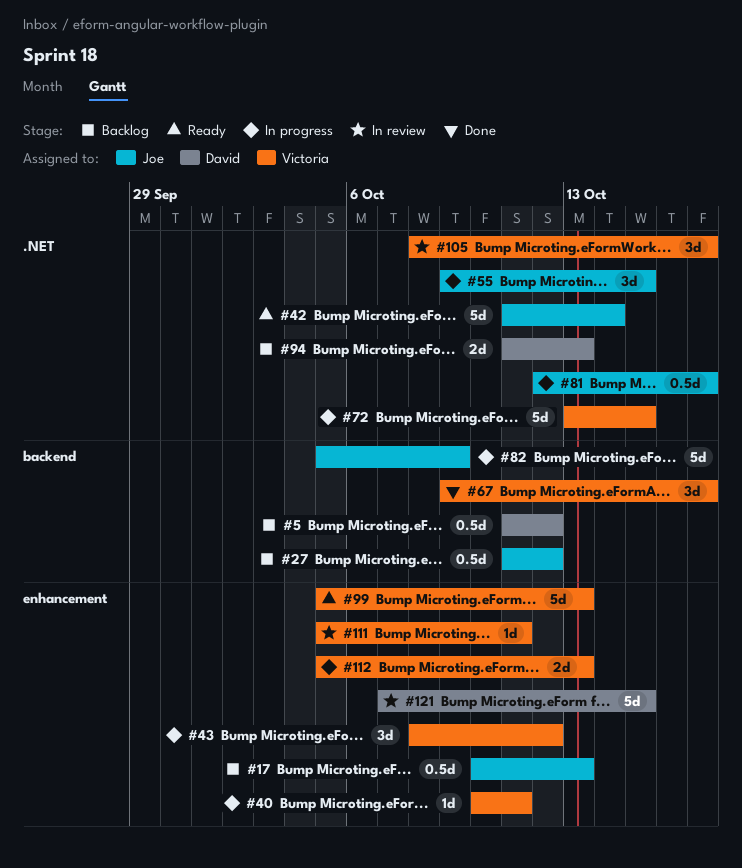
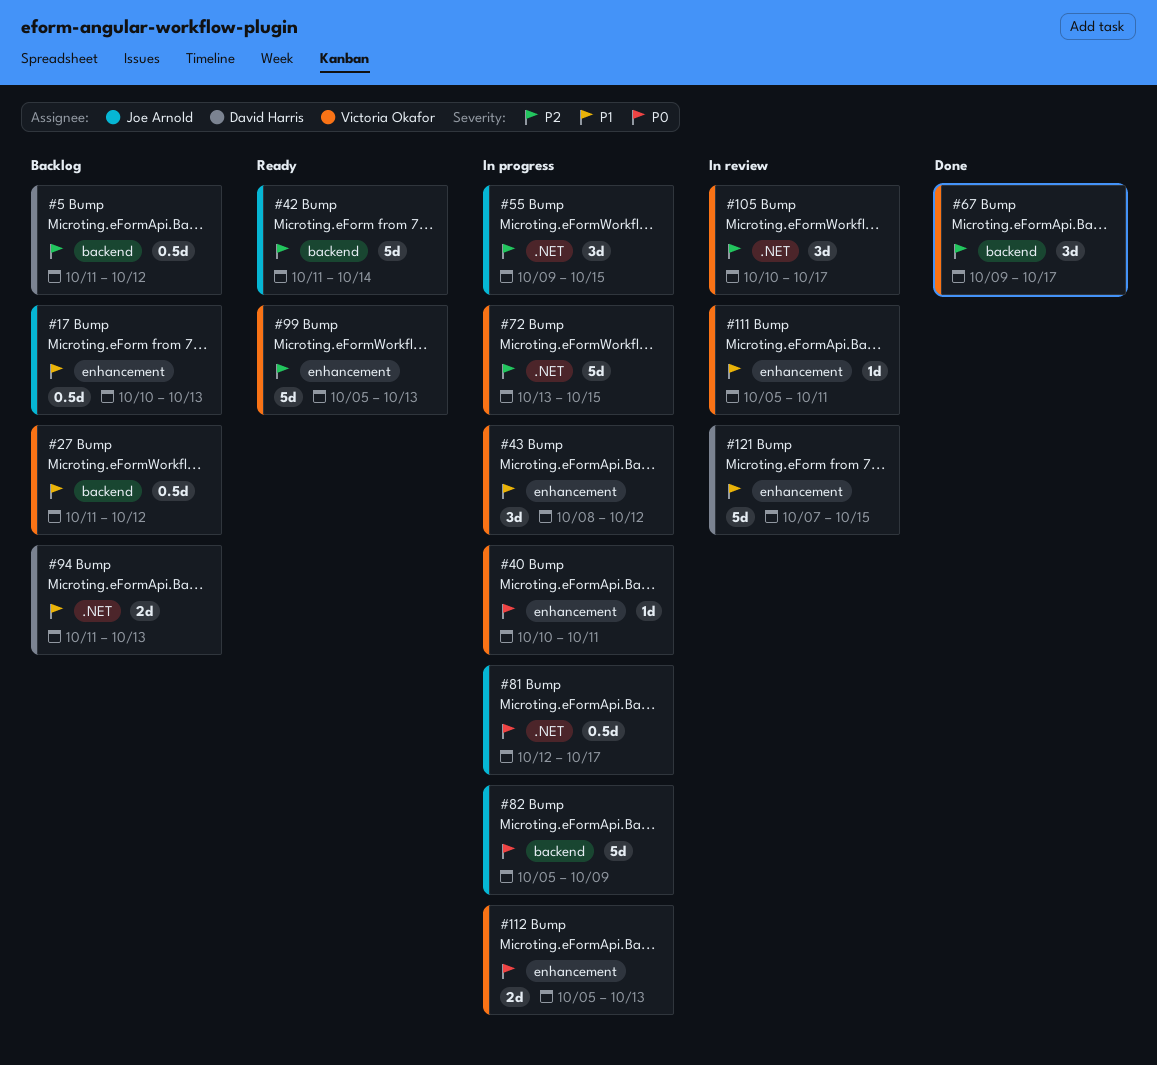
#27, owner: Joe Arnold -> Victoria Okafor
#42, label: .NET -> backend
#105, start: Oct 8 -> Oct 10

